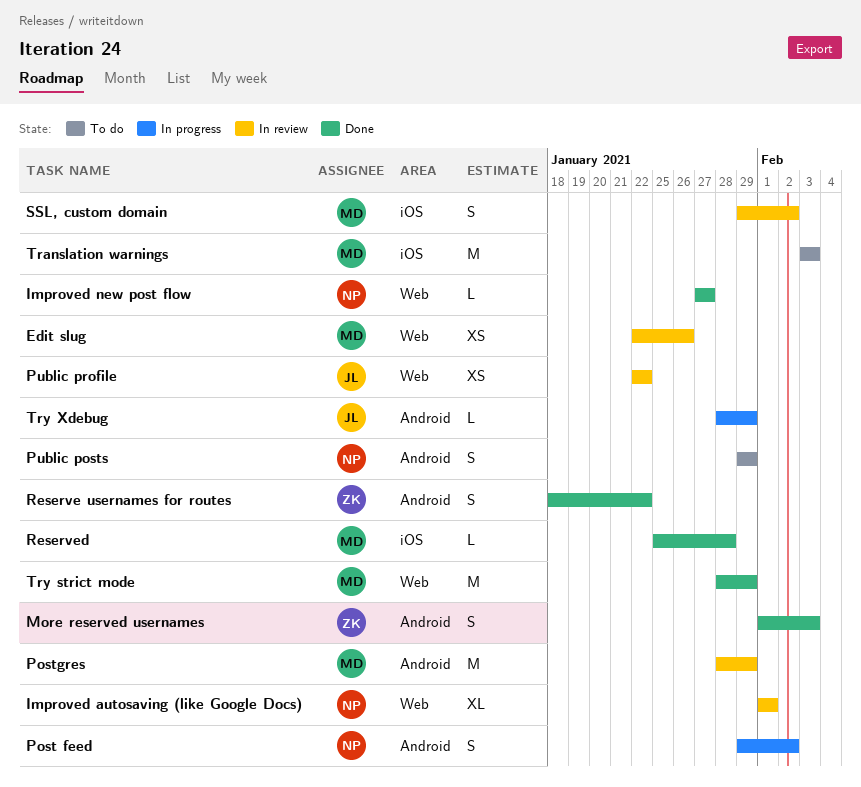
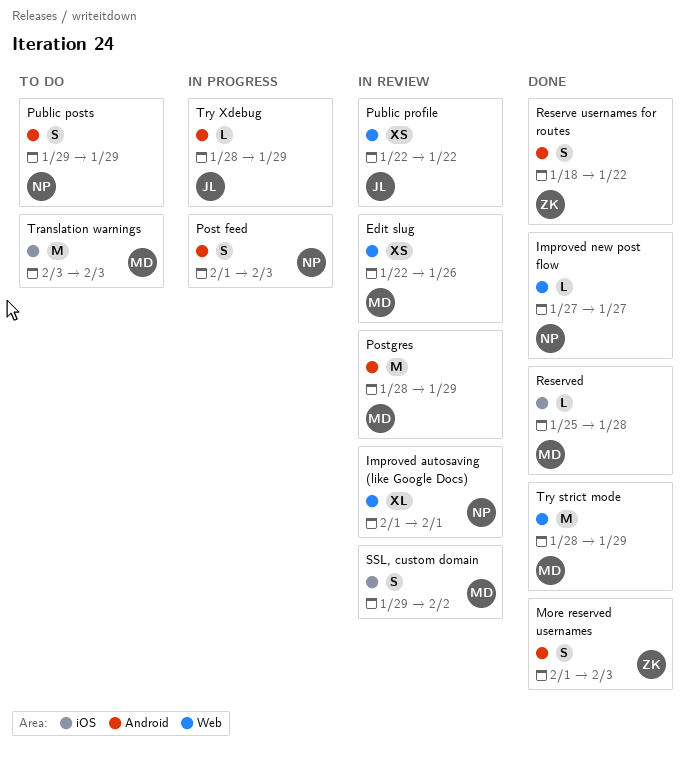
Post feed, start: Jan 29 -> Feb 1
Post feed, due: Feb 2 -> Feb 3

